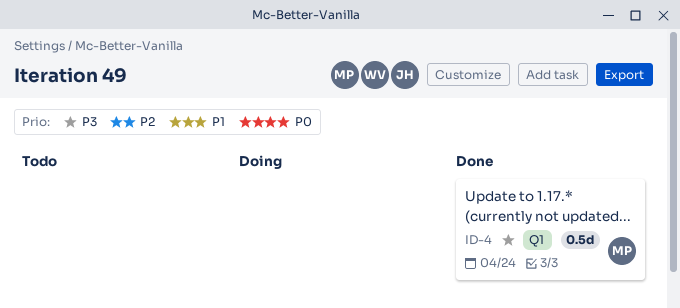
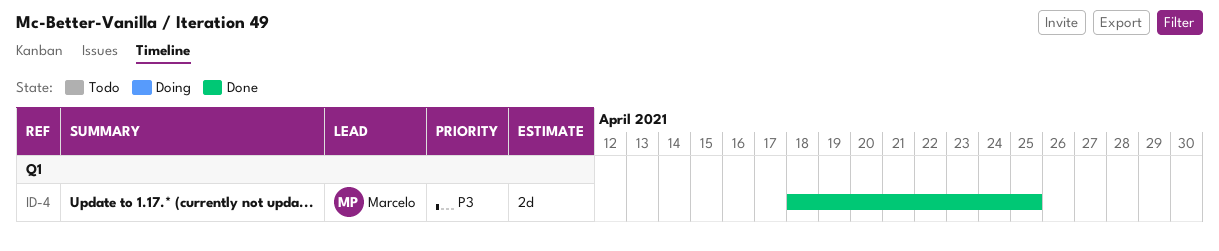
ID-4, estimate: 0.5d -> 2d
ID-4, due: Apr 24 -> Apr 25

